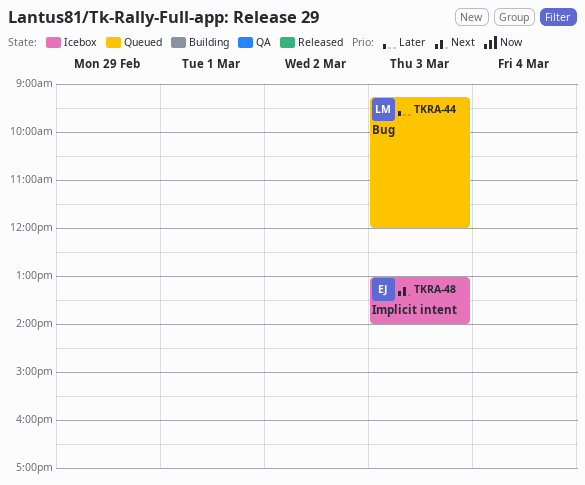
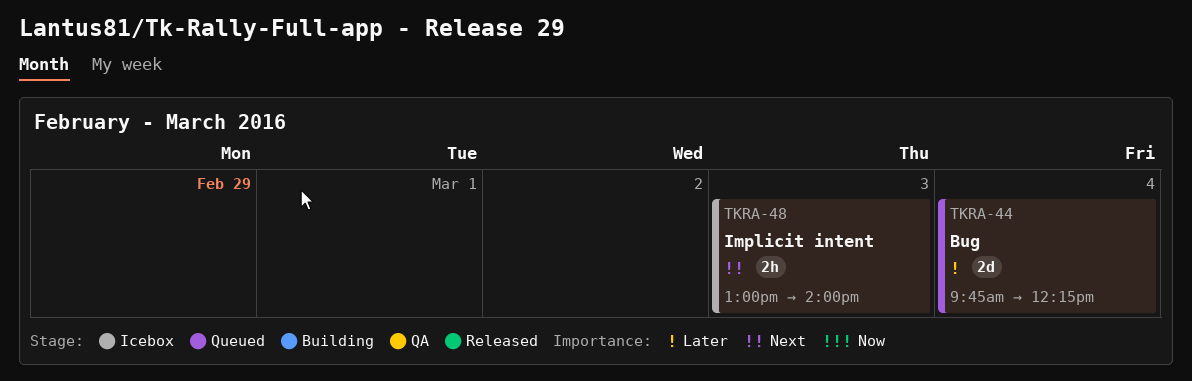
TKRA-44, day: Mar 3 -> Mar 4
TKRA-44, begins: 09:15 -> 09:45
TKRA-44, ends: 12:00 -> 12:15

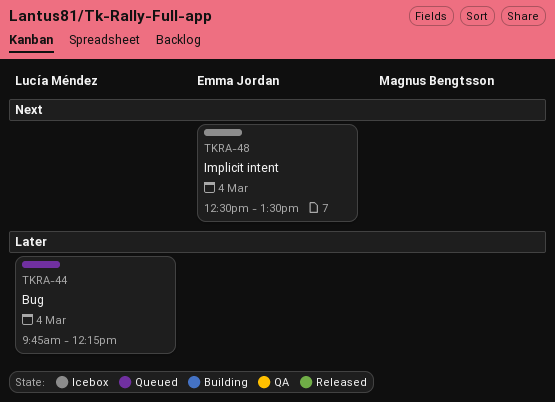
TKRA-48, day: Mar 3 -> Mar 4
TKRA-48, begins: 13:00 -> 12:30
TKRA-48, ends: 14:00 -> 13:30

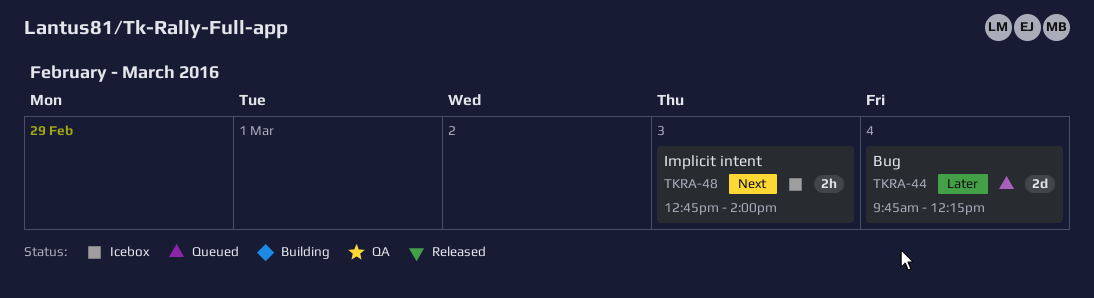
TKRA-48, day: Mar 4 -> Mar 3
TKRA-48, begins: 12:30 -> 12:45
TKRA-48, ends: 13:30 -> 14:00

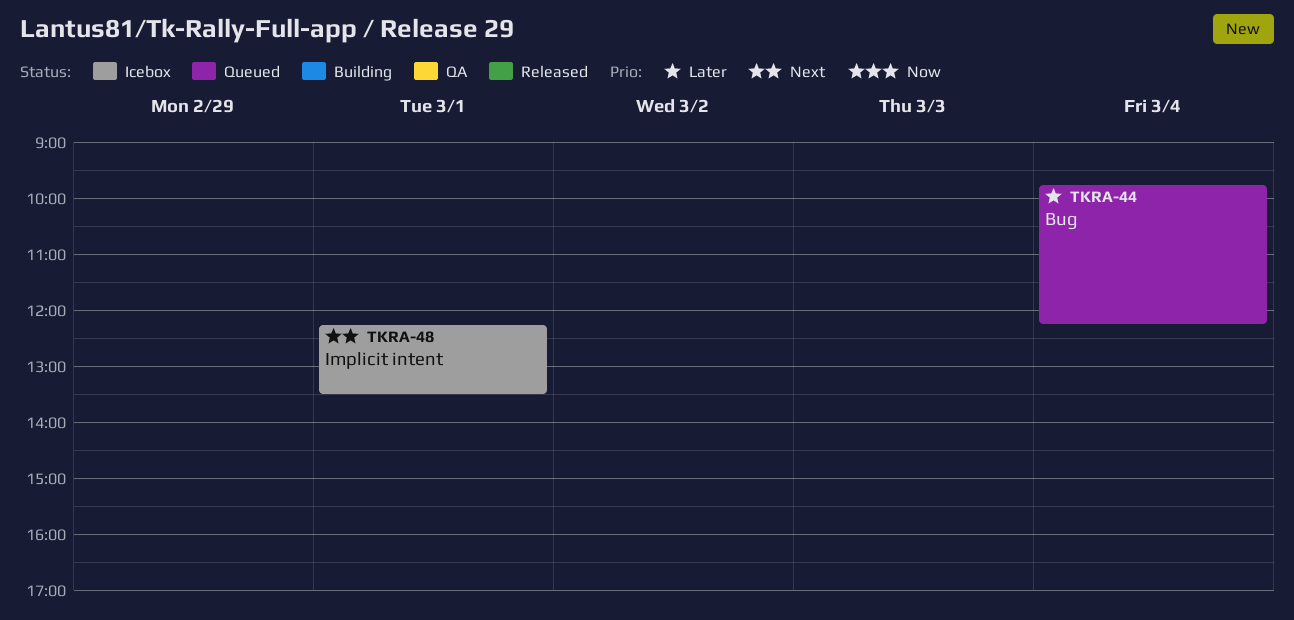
TKRA-48, day: Mar 3 -> Mar 1
TKRA-48, begins: 12:45 -> 12:15
TKRA-48, ends: 14:00 -> 13:30

